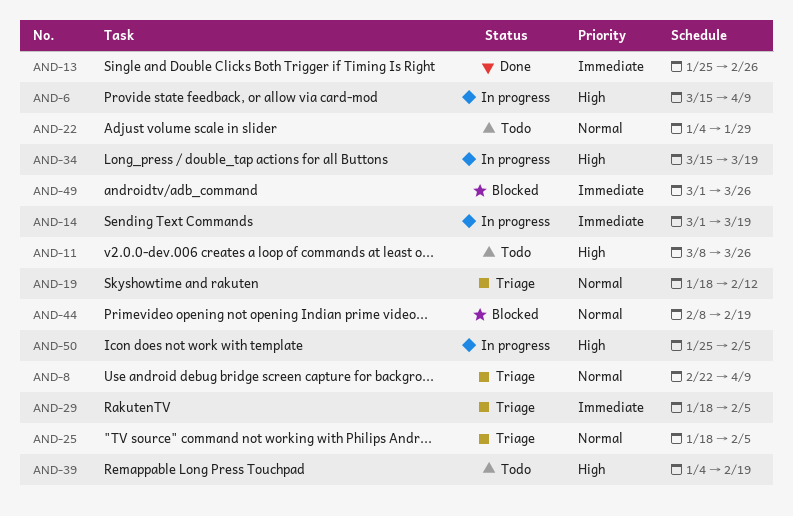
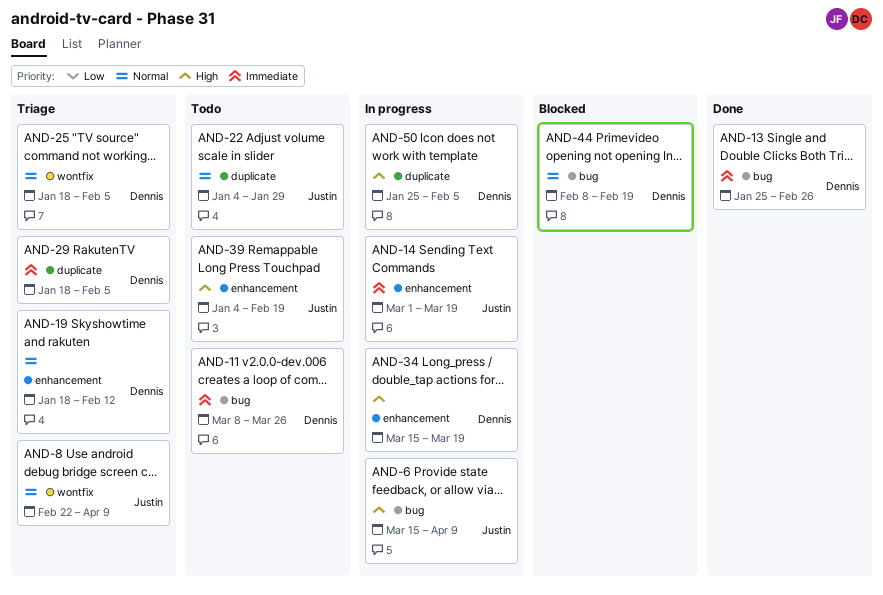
AND-11, priority: High -> Immediate
AND-49: present -> none

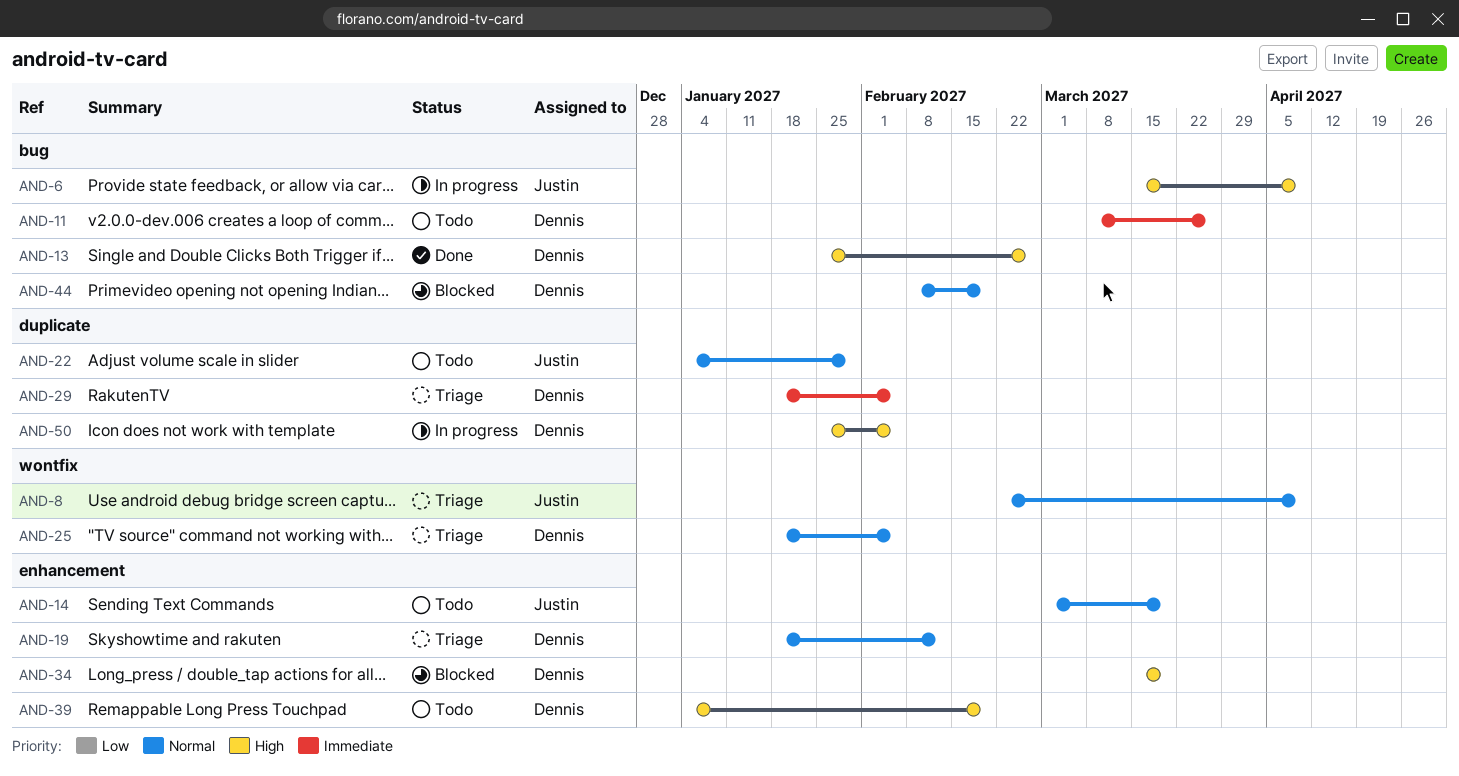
AND-13, priority: Immediate -> High
AND-14, status: In progress -> Todo
AND-14, priority: Immediate -> Normal
AND-34, status: In progress -> Blocked
AND-39, owner: Justin -> Dennis

